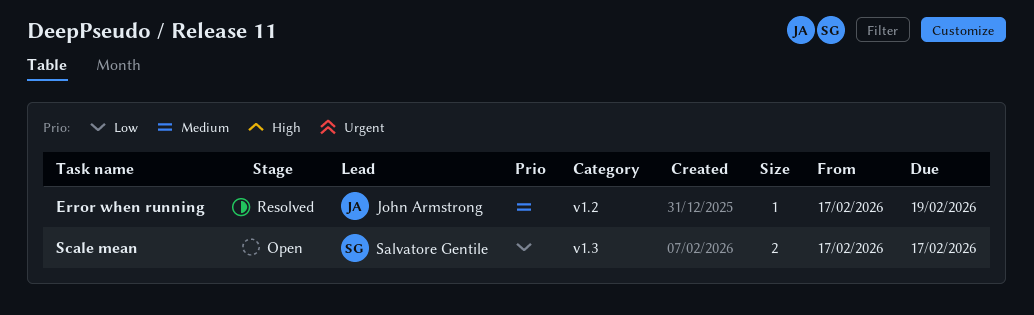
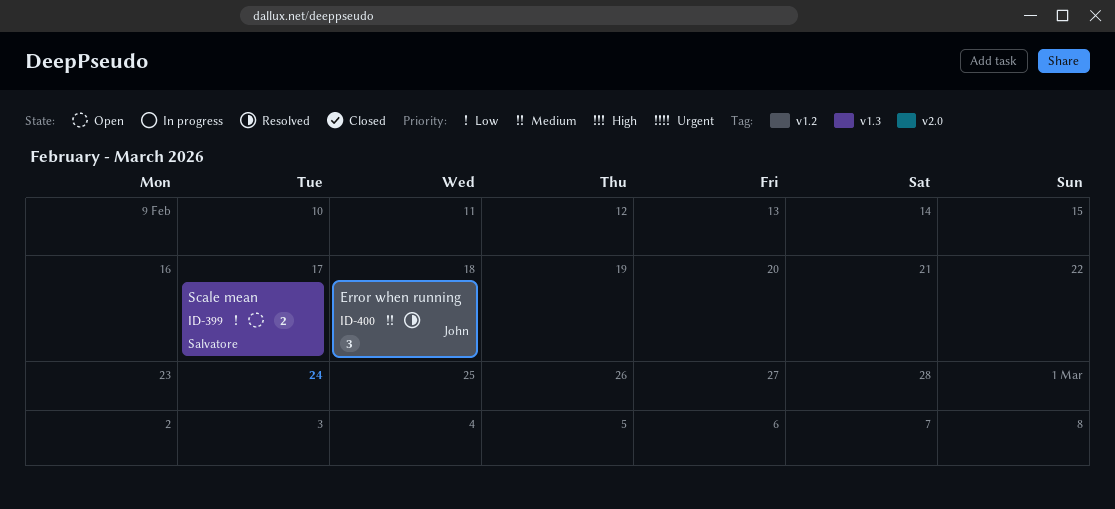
Error when running, estimate: 1 -> 3
Error when running, due: Feb 19 -> Feb 18

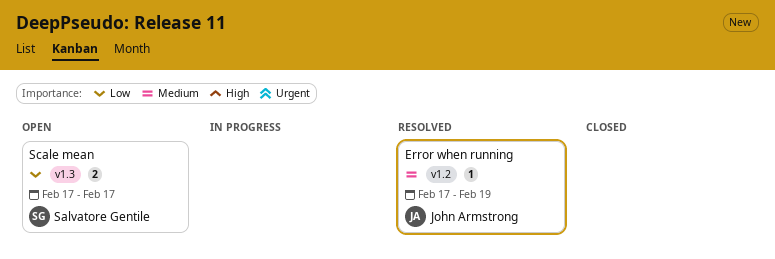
Error when running, estimate: 3 -> 1
Error when running, due: Feb 18 -> Feb 19

